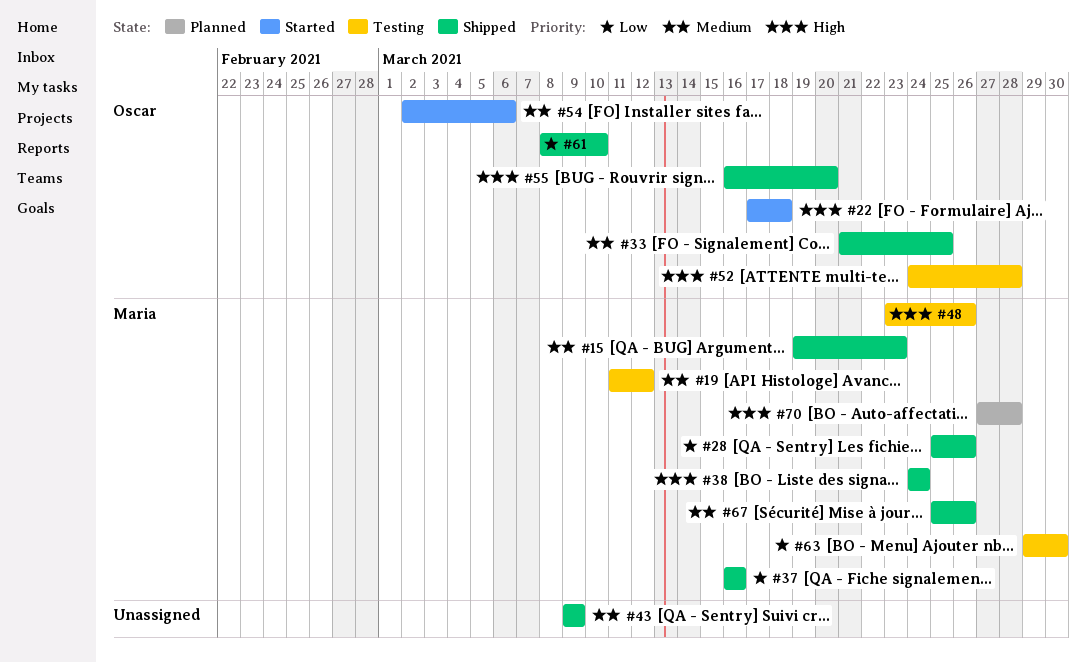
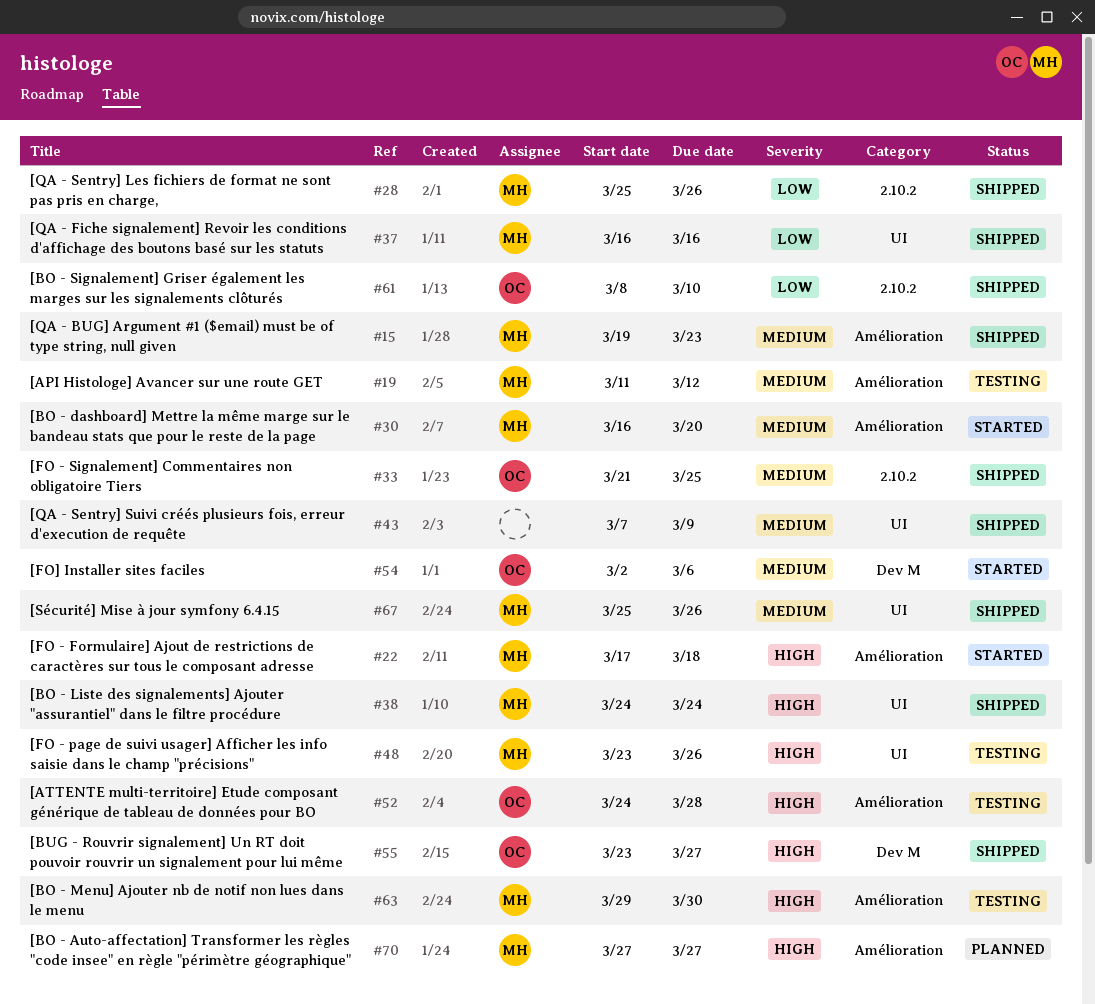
#22, owner: Oscar -> Maria
#30: none -> present
#43, start: Mar 9 -> Mar 7
#55, start: Mar 16 -> Mar 23
#55, due: Mar 20 -> Mar 27
#63, priority: Low -> High
#70, due: Mar 28 -> Mar 27

